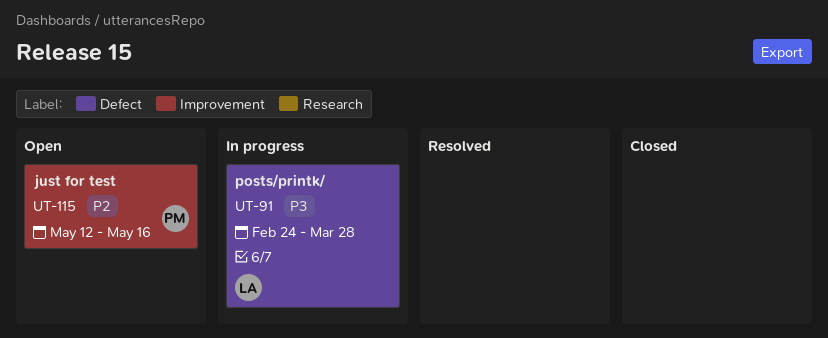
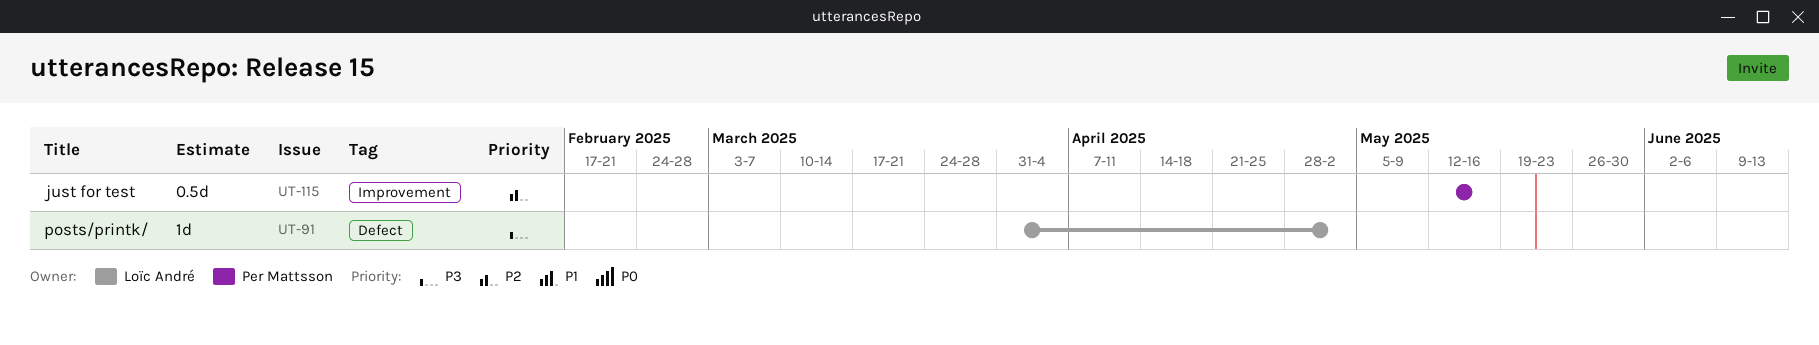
UT-91, start: Feb 24 -> Mar 31
UT-91, due: Mar 28 -> May 2

